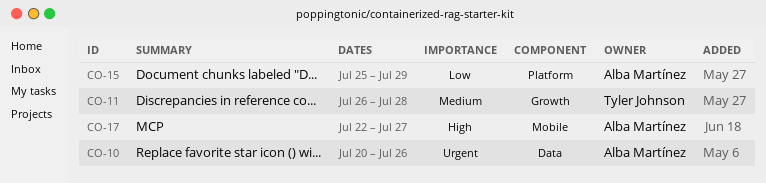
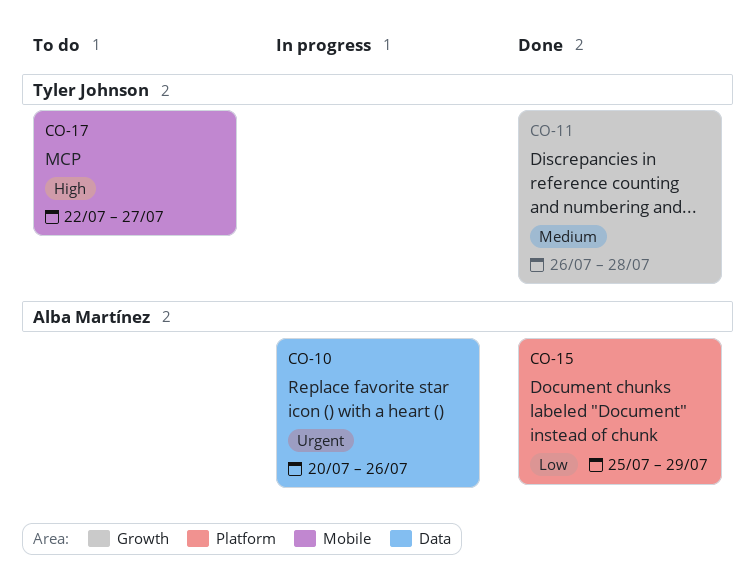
CO-17, owner: Alba Martínez -> Tyler Johnson

